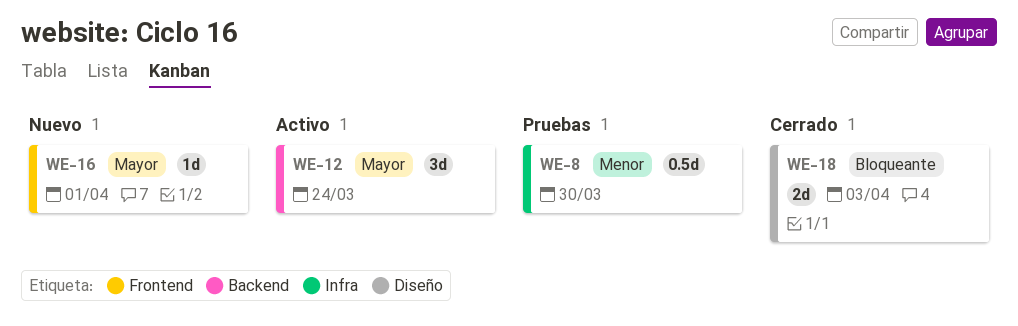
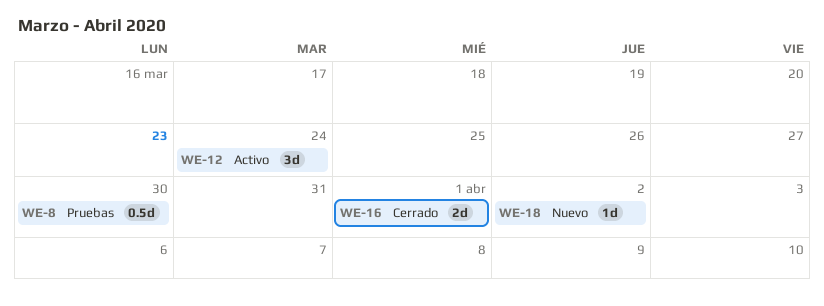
WE-16, status: Nuevo -> Cerrado
WE-16, estimate: 1d -> 2d
WE-18, status: Cerrado -> Nuevo
WE-18, estimate: 2d -> 1d
WE-18, due: Apr 3 -> Apr 2

